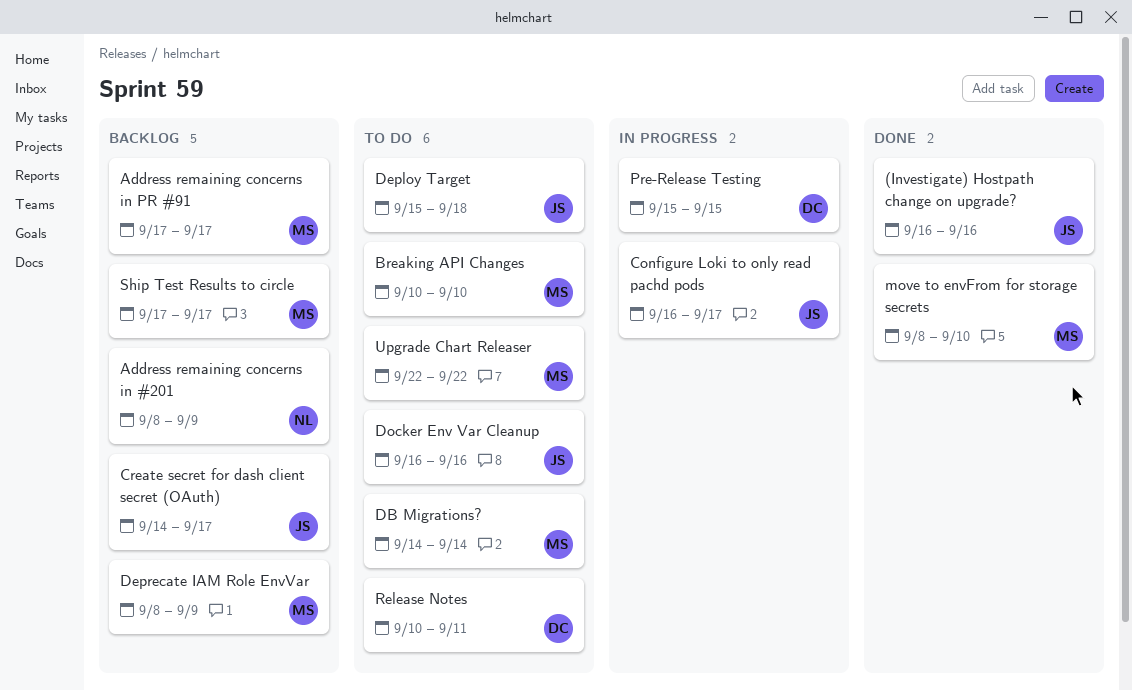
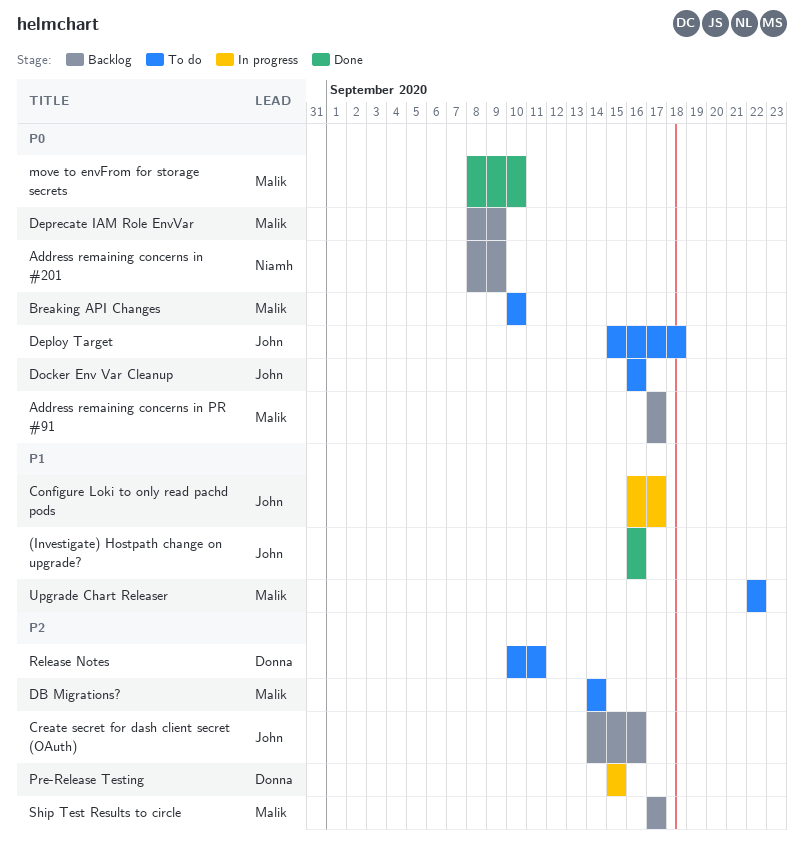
Create secret for dash client secret (OAuth), due: Sep 17 -> Sep 16

